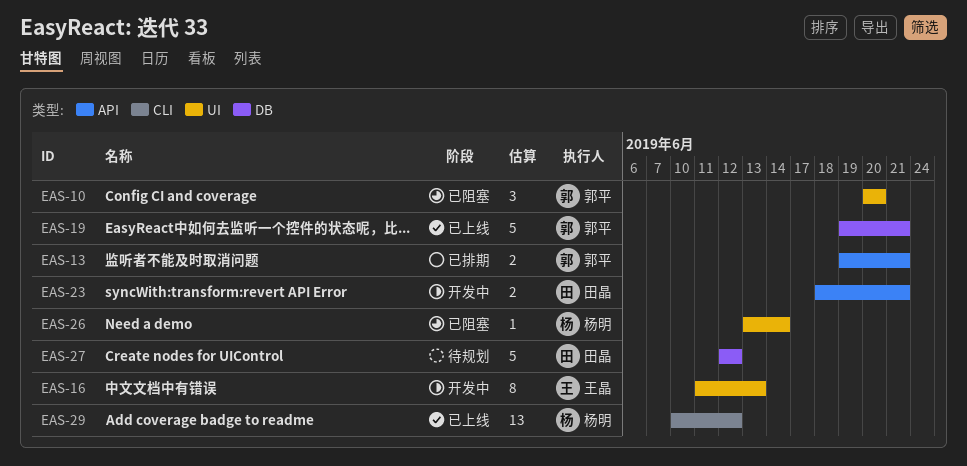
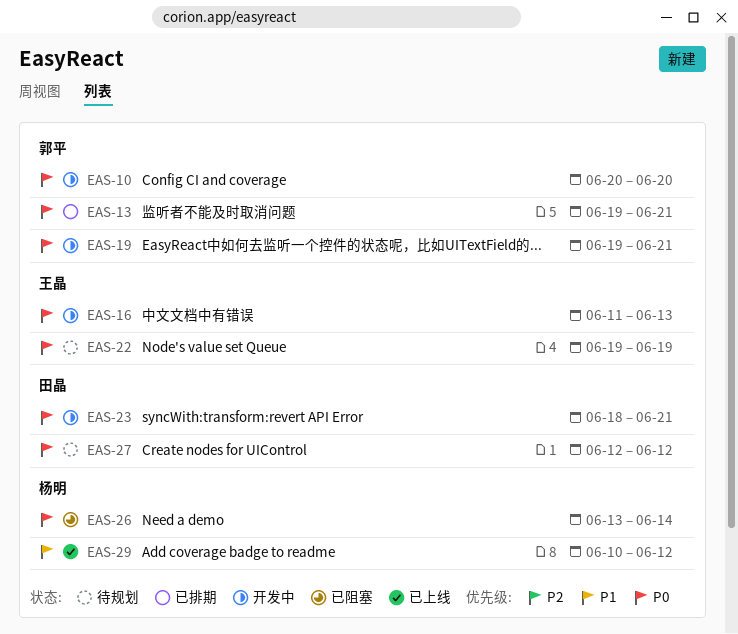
EAS-10, status: 已阻塞 -> 开发中
EAS-19, status: 已上线 -> 开发中
EAS-22: none -> present

